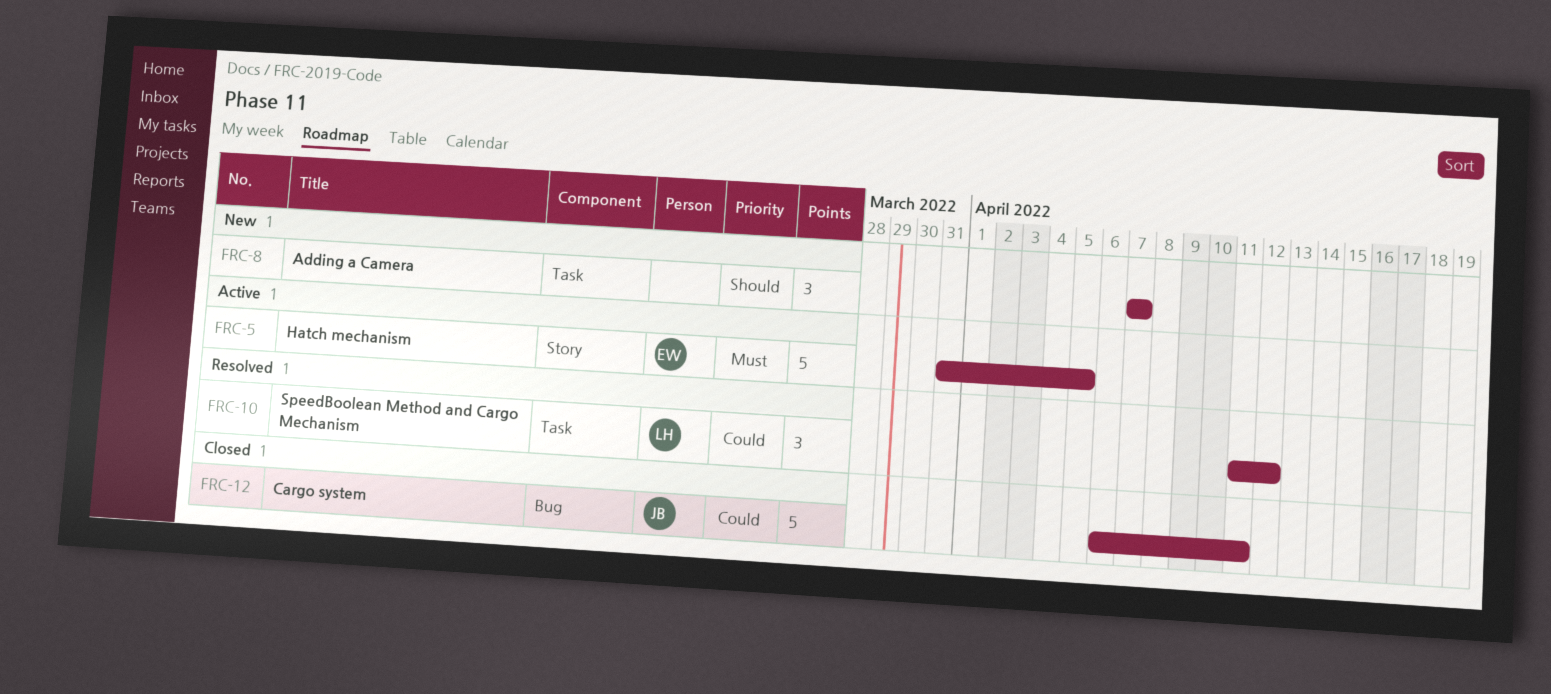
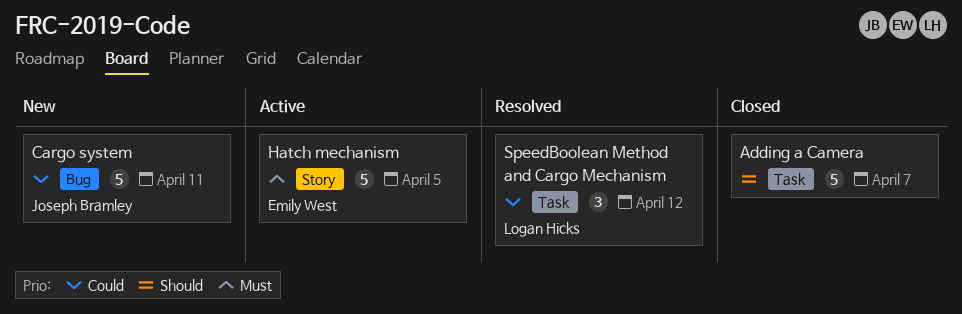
Adding a Camera, status: New -> Closed
Adding a Camera, estimate: 3 -> 5
Cargo system, status: Closed -> New

